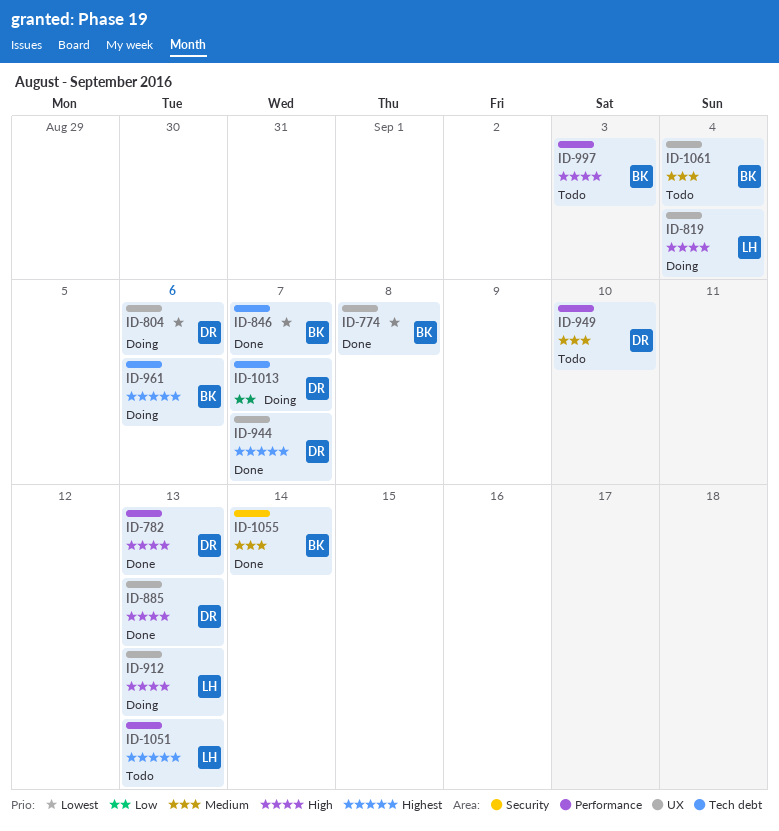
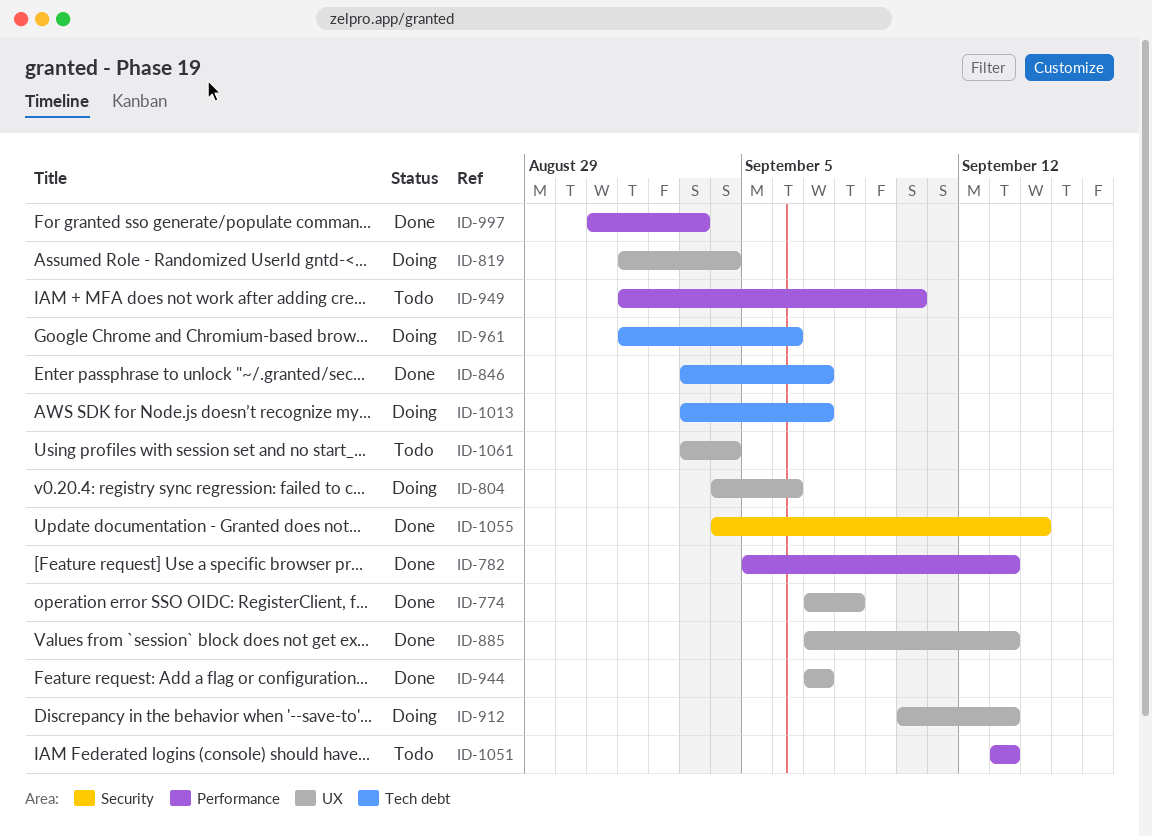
ID-997, status: Todo -> Done

